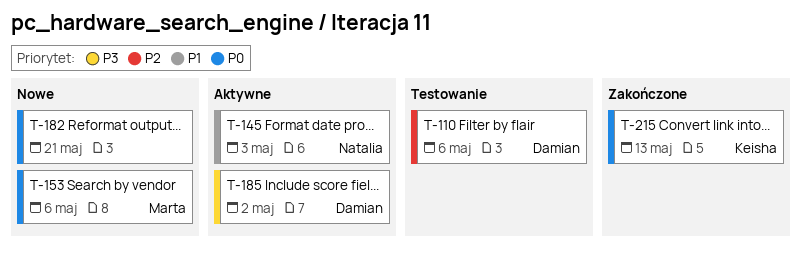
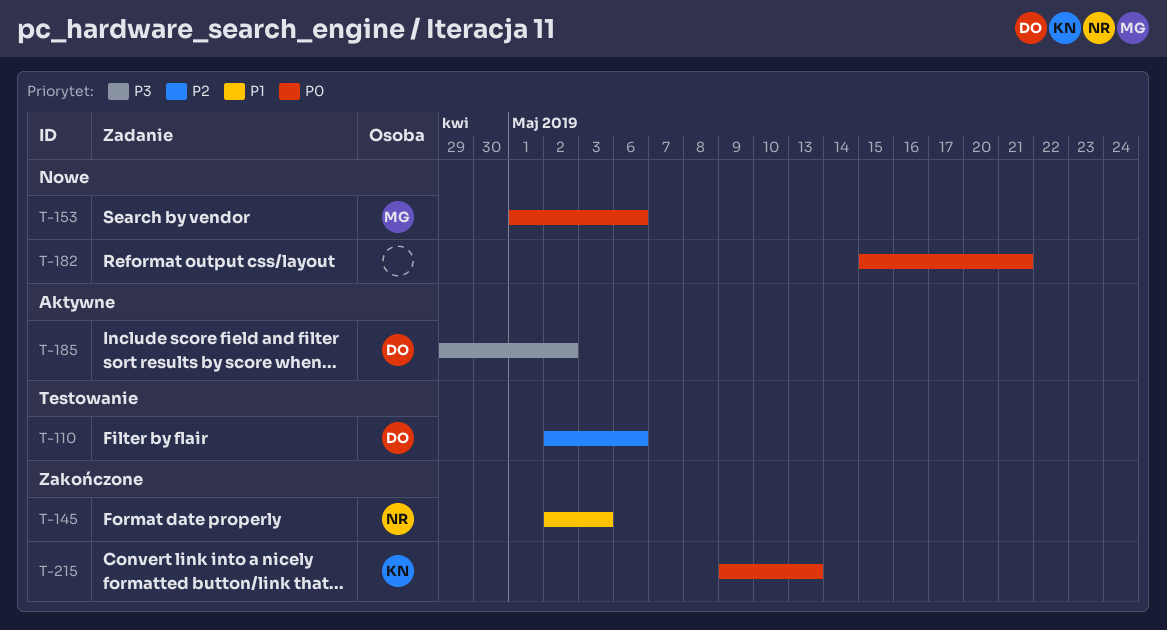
T-145, status: Aktywne -> Zakończone

